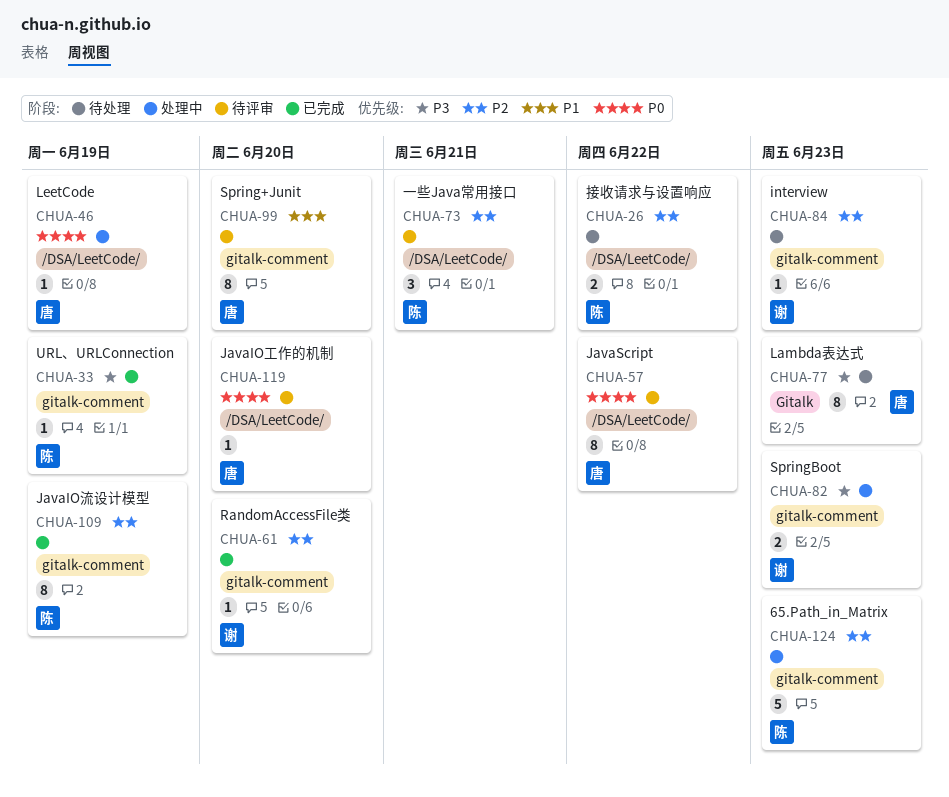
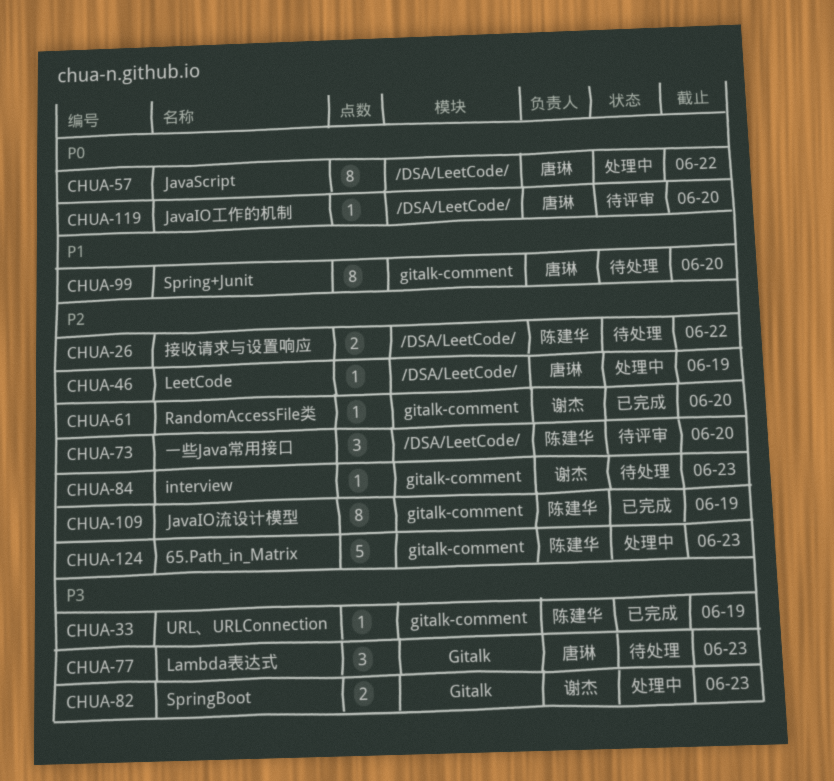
CHUA-46, priority: P0 -> P2
CHUA-57, status: 待评审 -> 处理中
CHUA-73, due: Jun 21 -> Jun 20
CHUA-77, estimate: 8 -> 3
CHUA-82, label: gitalk-comment -> Gitalk
CHUA-99, status: 待评审 -> 待处理

